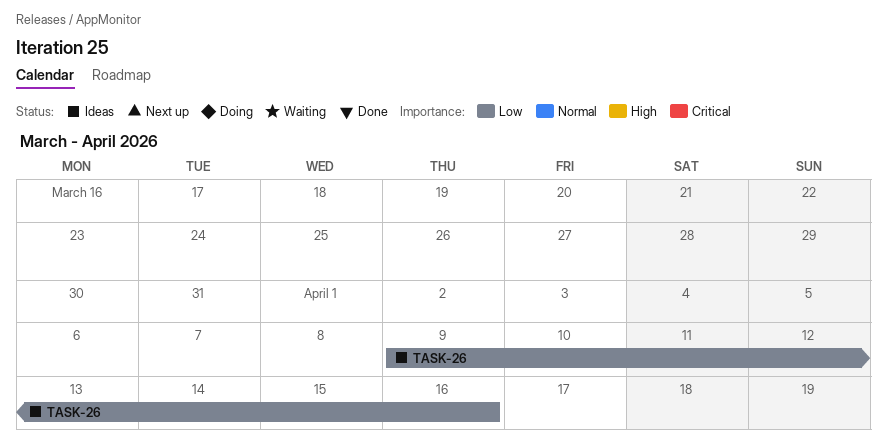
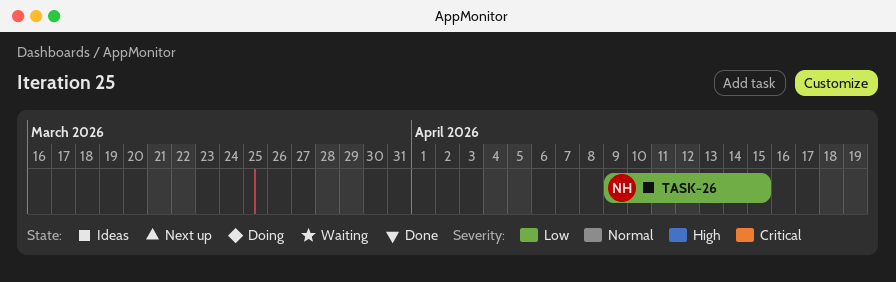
TASK-26, due: Apr 16 -> Apr 15

